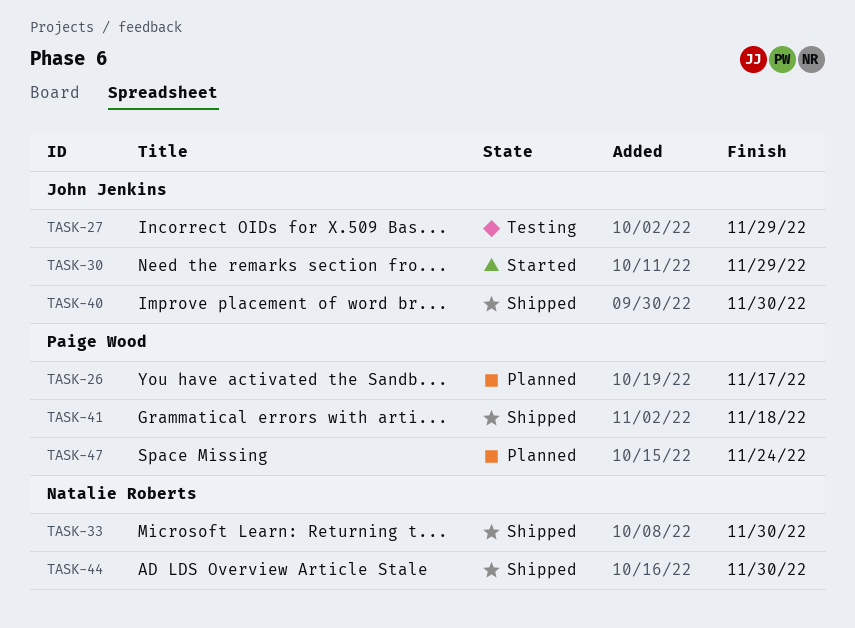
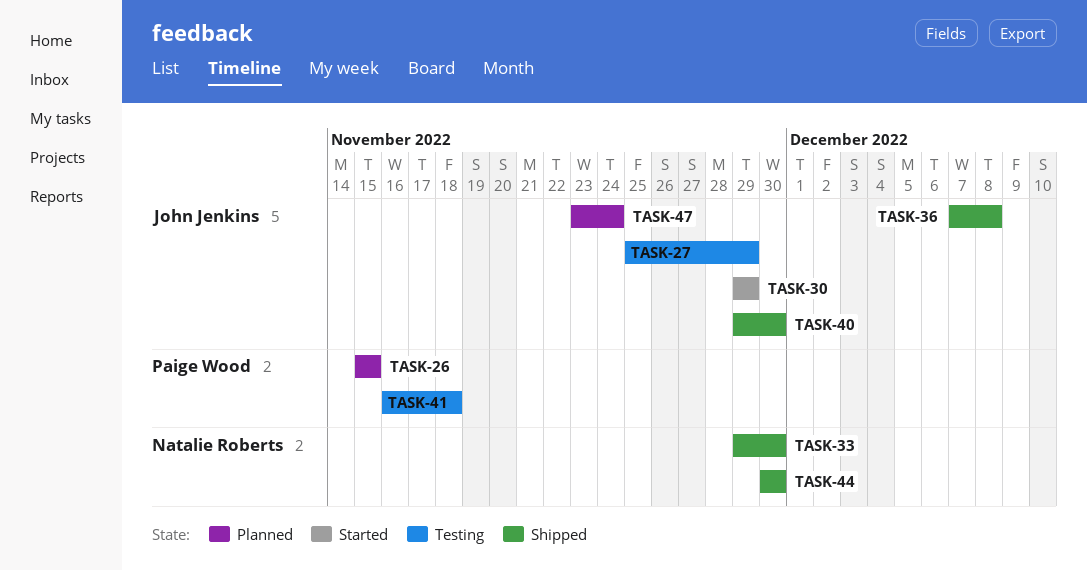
TASK-26, due: Nov 17 -> Nov 15
TASK-36: none -> present
TASK-41, status: Shipped -> Testing
TASK-47, owner: Paige Wood -> John Jenkins

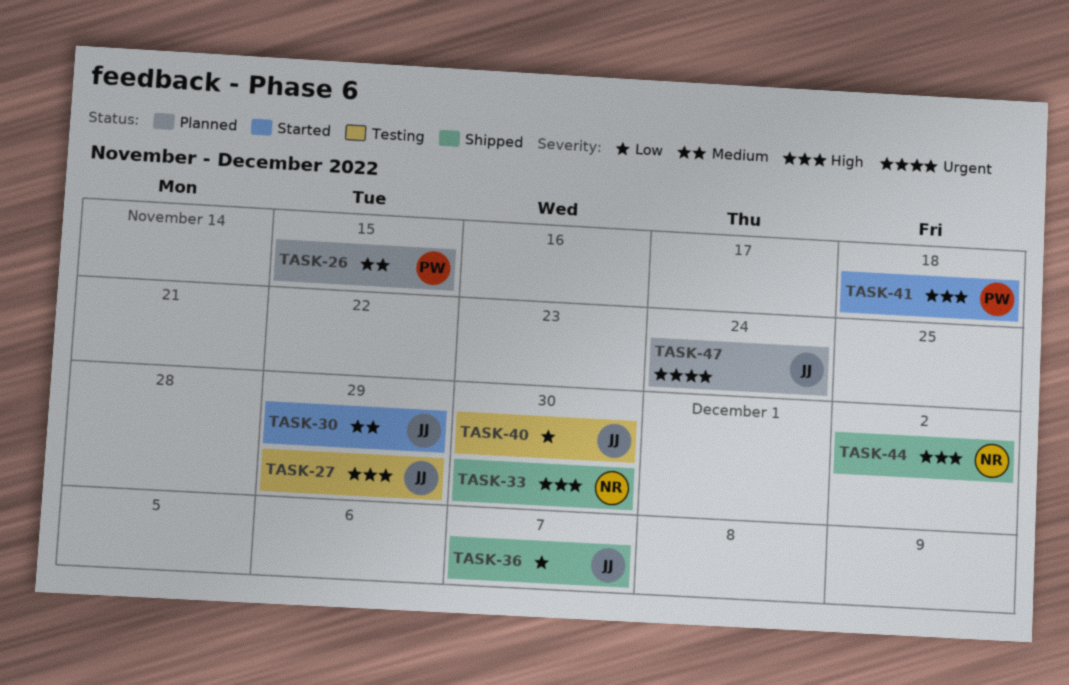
TASK-36, due: Dec 8 -> Dec 7
TASK-40, status: Shipped -> Testing
TASK-41, status: Testing -> Started
TASK-44, due: Nov 30 -> Dec 2

